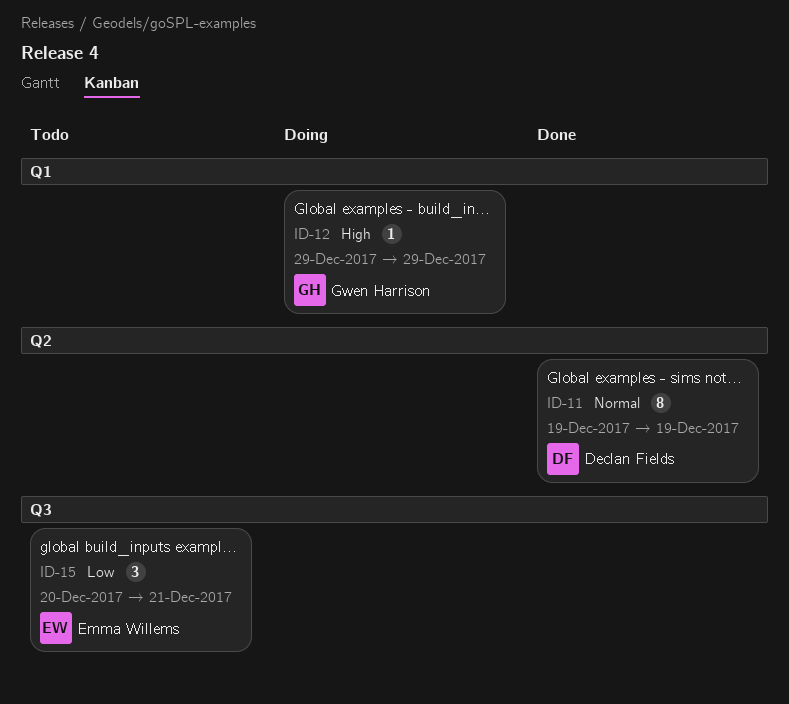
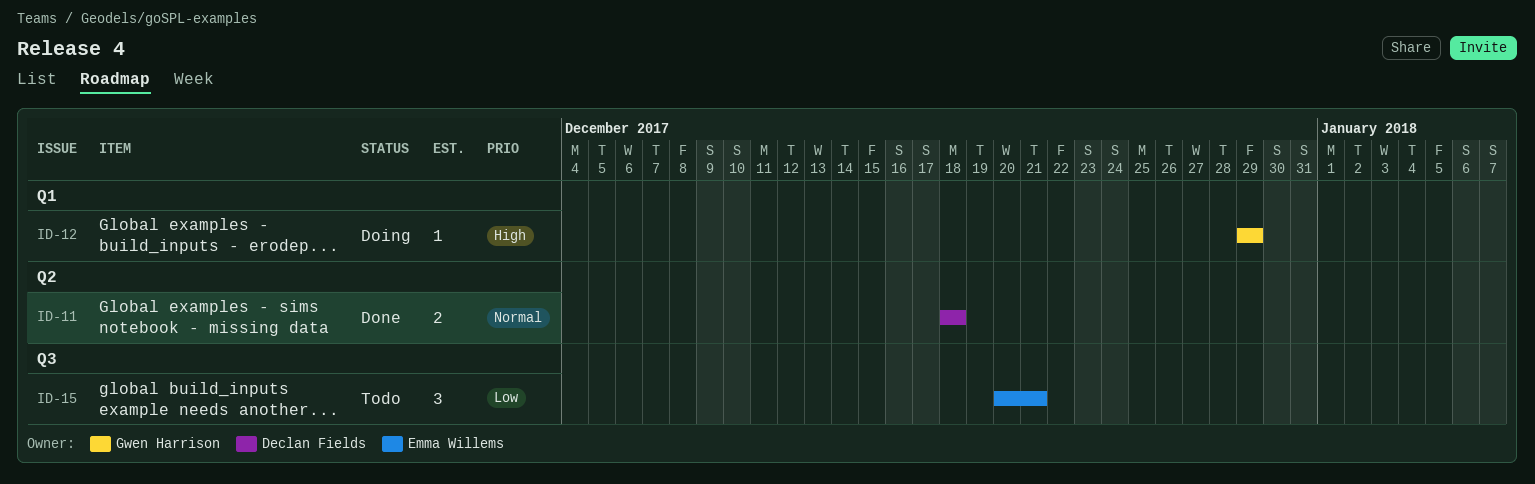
ID-11, estimate: 8 -> 2
ID-11, start: Dec 19 -> Dec 18
ID-11, due: Dec 19 -> Dec 18

